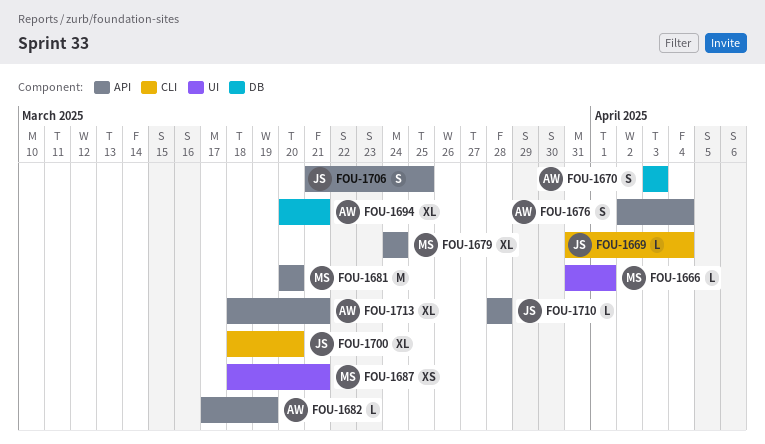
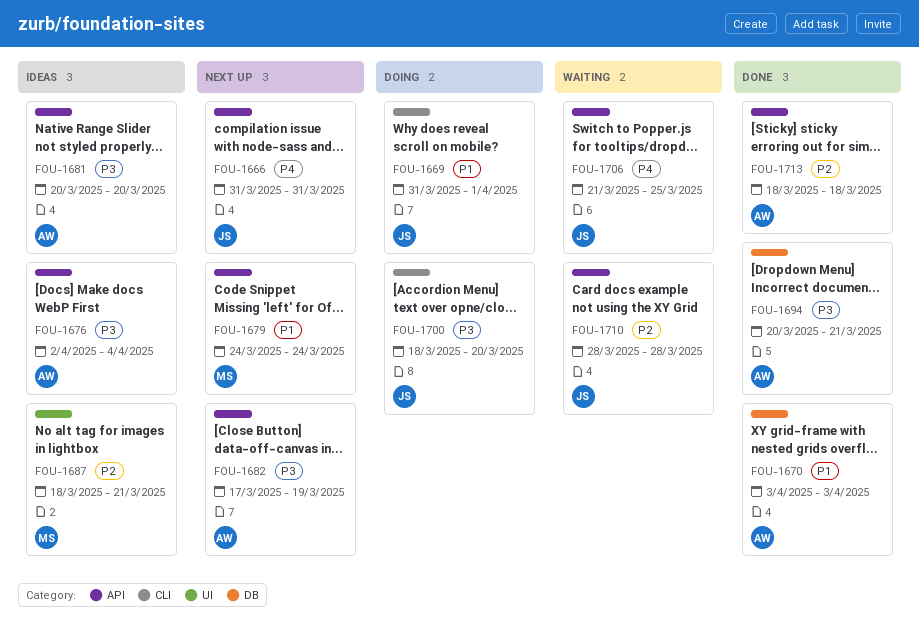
FOU-1666, owner: MS -> JS
FOU-1666, label: UI -> API
FOU-1666, due: Apr 1 -> Mar 31
FOU-1669, due: Apr 4 -> Apr 1
FOU-1681, owner: MS -> AW
FOU-1713, due: Mar 21 -> Mar 18

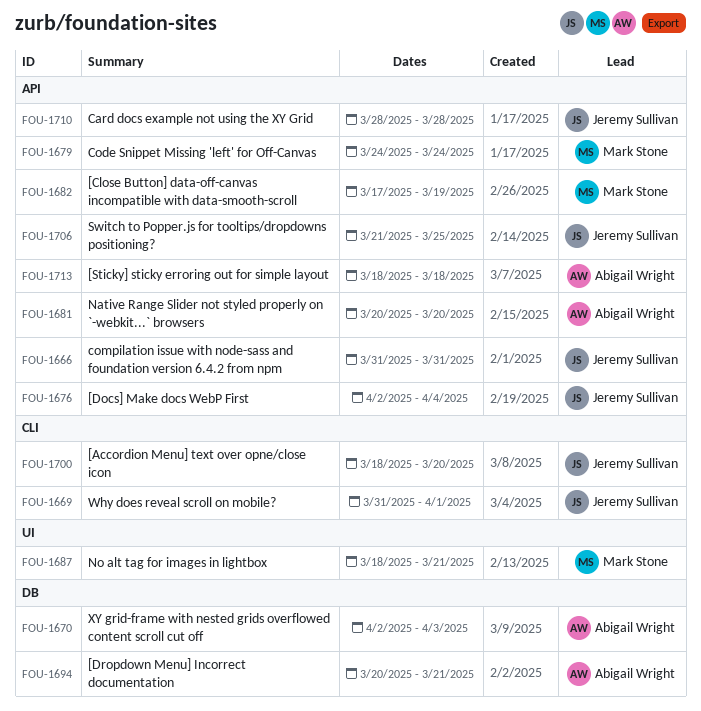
FOU-1670, start: Apr 3 -> Apr 2
FOU-1676, owner: Abigail Wright -> Jeremy Sullivan
FOU-1682, owner: Abigail Wright -> Mark Stone

